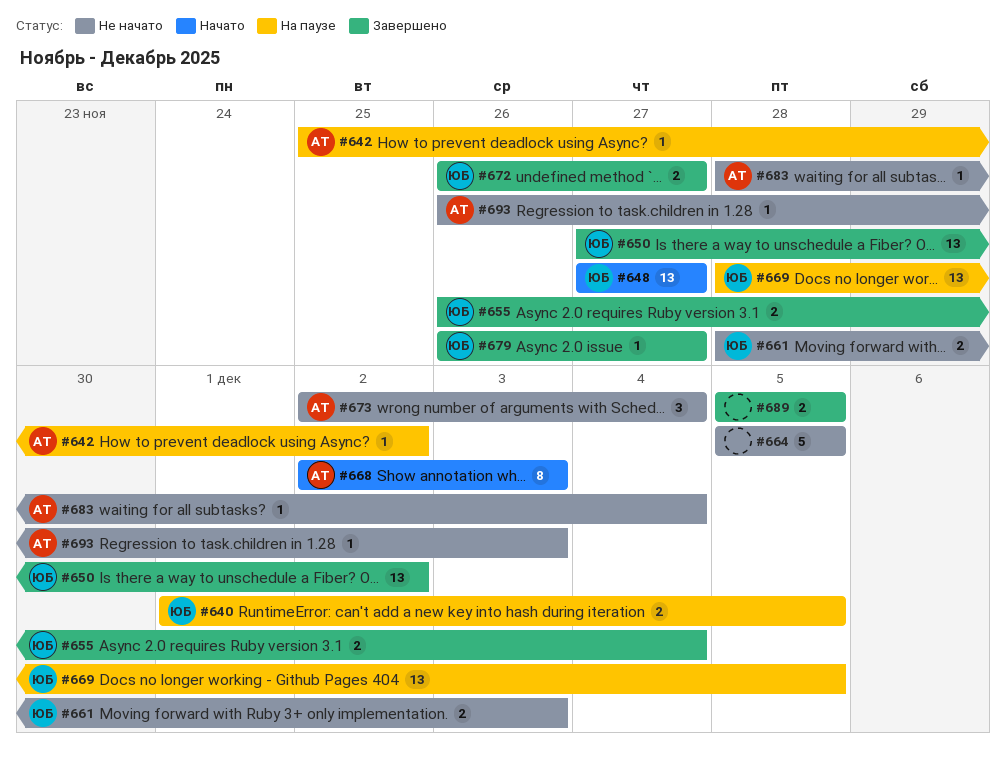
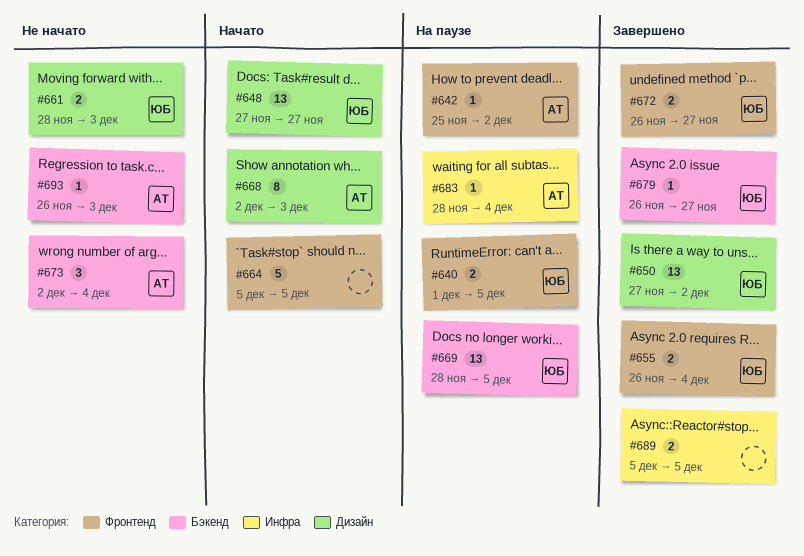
#664, status: Не начато -> Начато
#683, status: Не начато -> На паузе

